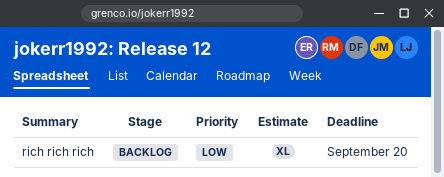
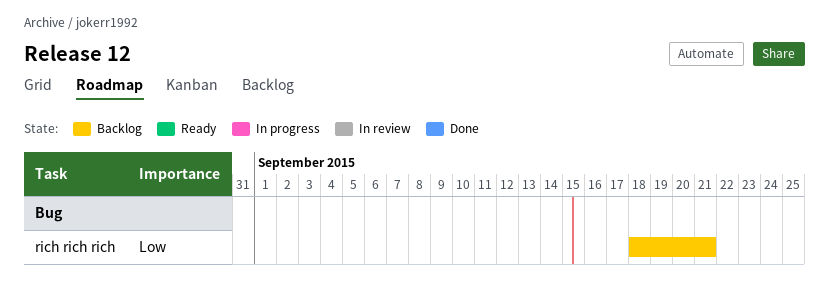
rich rich rich, due: Sep 20 -> Sep 21

